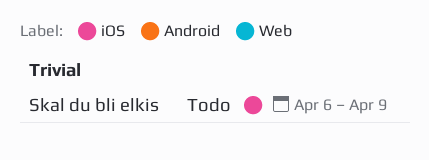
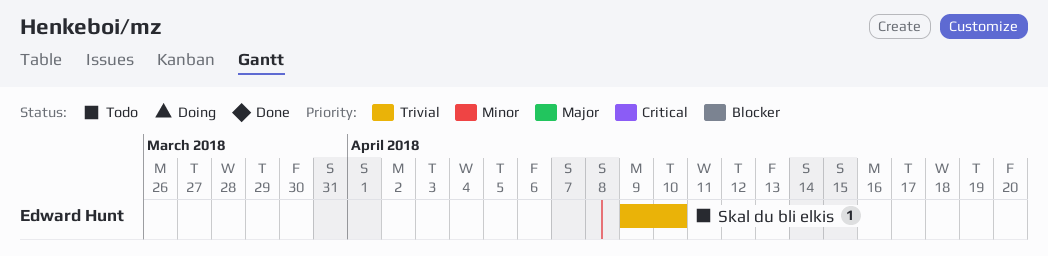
Skal du bli elkis, start: Apr 6 -> Apr 9
Skal du bli elkis, due: Apr 9 -> Apr 10

